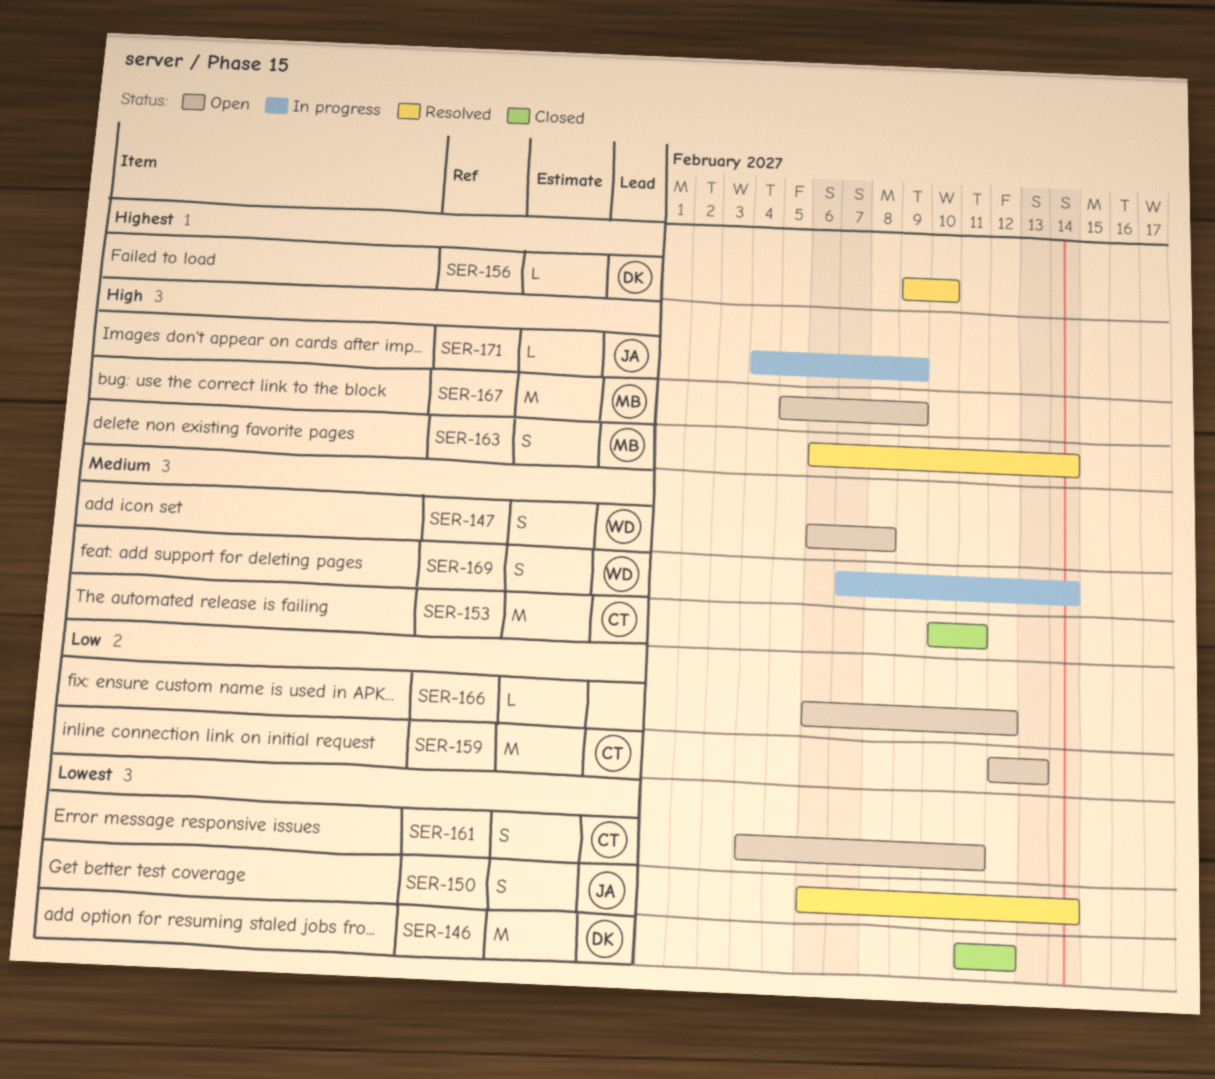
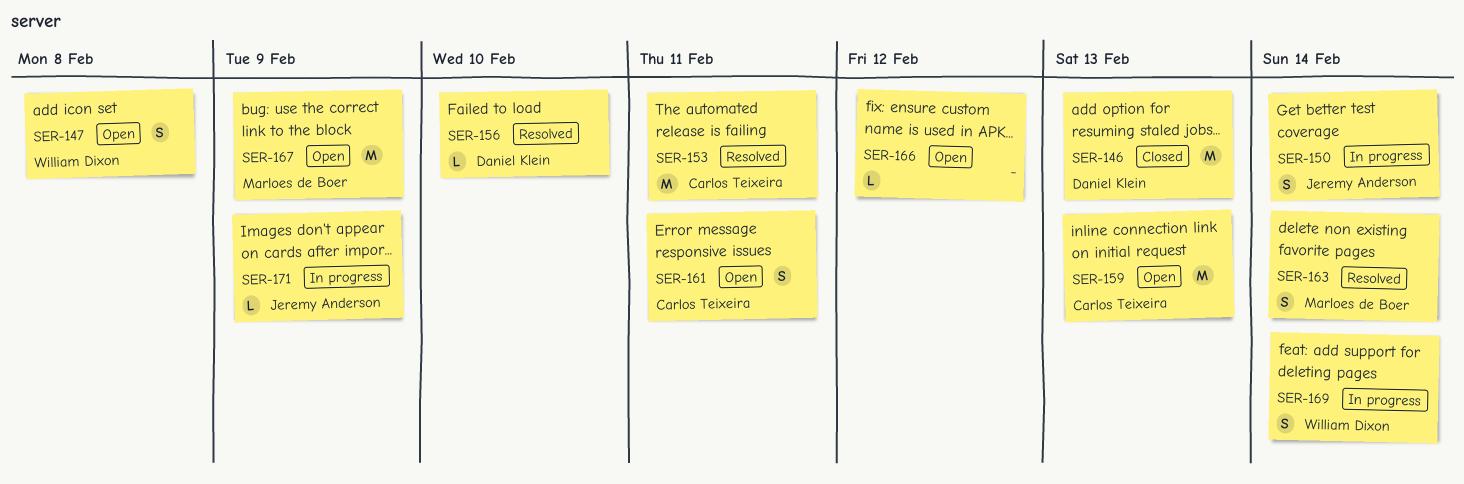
SER-146, due: Feb 12 -> Feb 13
SER-150, status: Resolved -> In progress
SER-153, status: Closed -> Resolved

